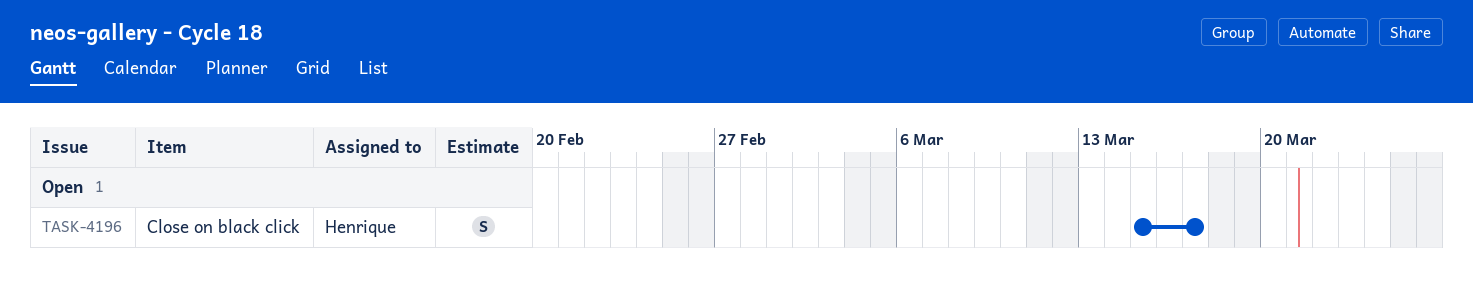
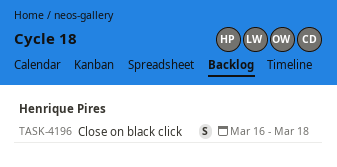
TASK-4196, start: Mar 15 -> Mar 16
TASK-4196, due: Mar 17 -> Mar 18

